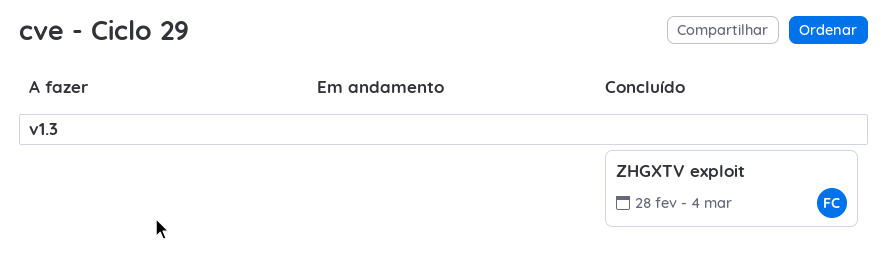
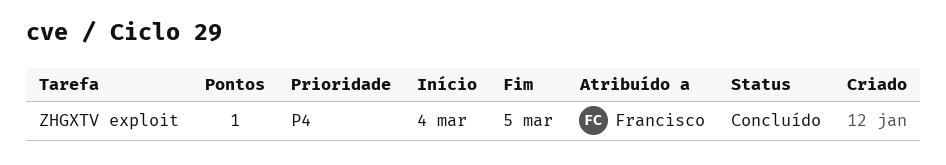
ZHGXTV exploit, start: Feb 28 -> Mar 4
ZHGXTV exploit, due: Mar 4 -> Mar 5

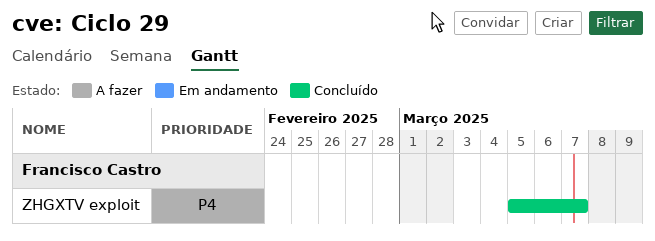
ZHGXTV exploit, start: Mar 4 -> Mar 5
ZHGXTV exploit, due: Mar 5 -> Mar 7

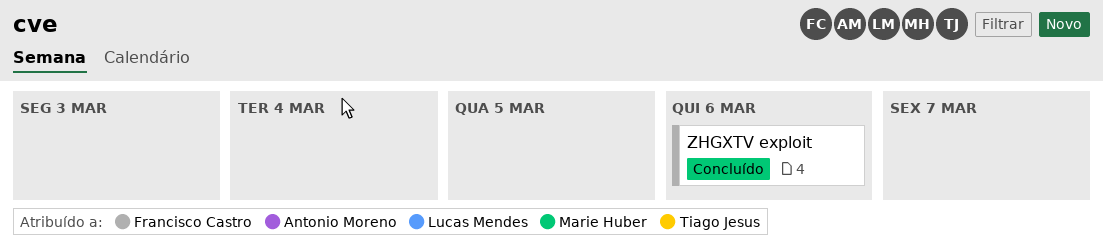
ZHGXTV exploit, due: Mar 7 -> Mar 6

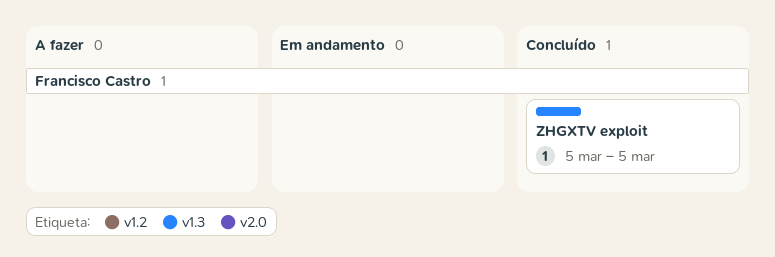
ZHGXTV exploit, due: Mar 6 -> Mar 5

